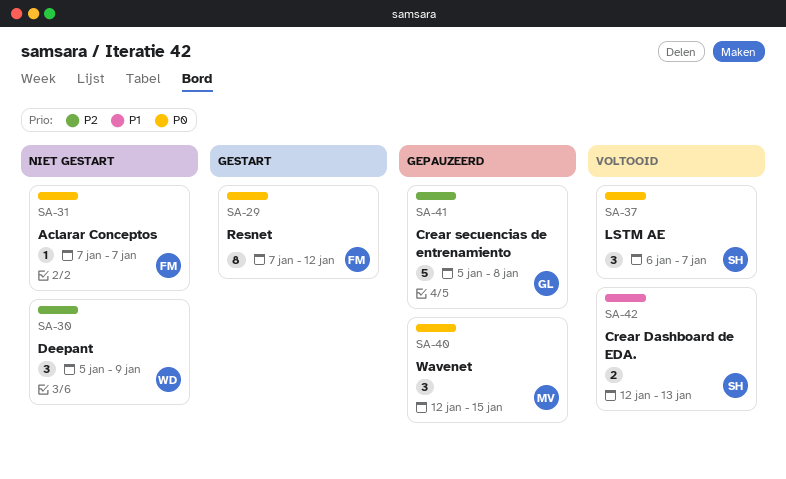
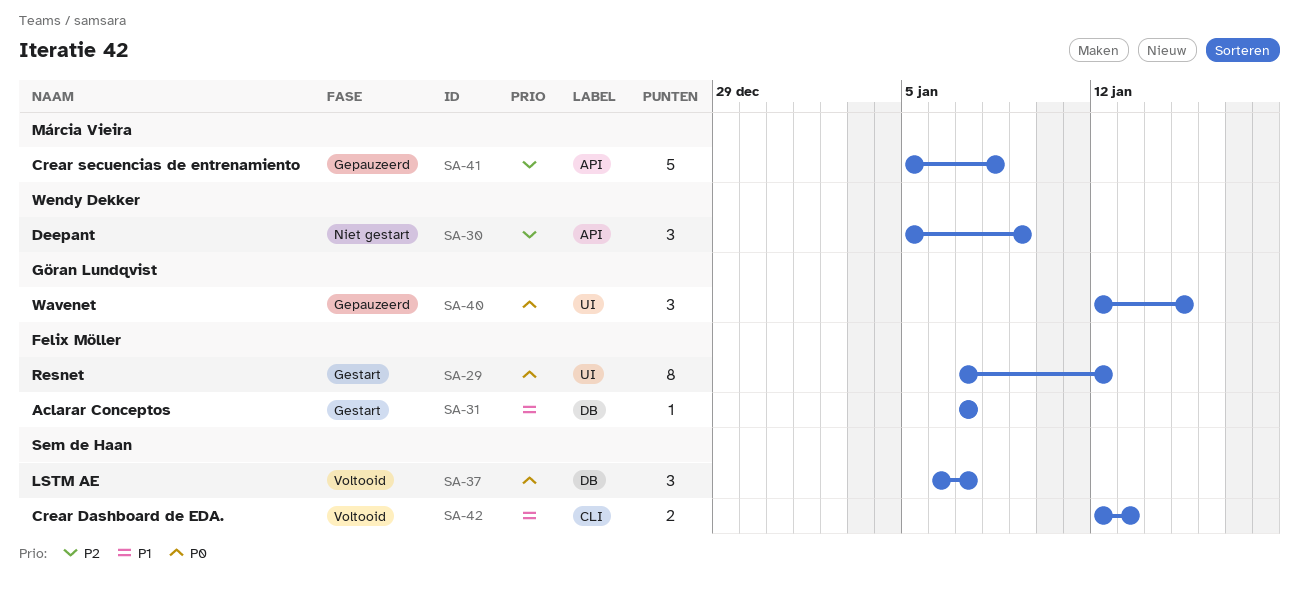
SA-31, status: Niet gestart -> Gestart
SA-31, priority: P0 -> P1
SA-40, owner: Márcia Vieira -> Göran Lundqvist
SA-41, owner: Göran Lundqvist -> Márcia Vieira

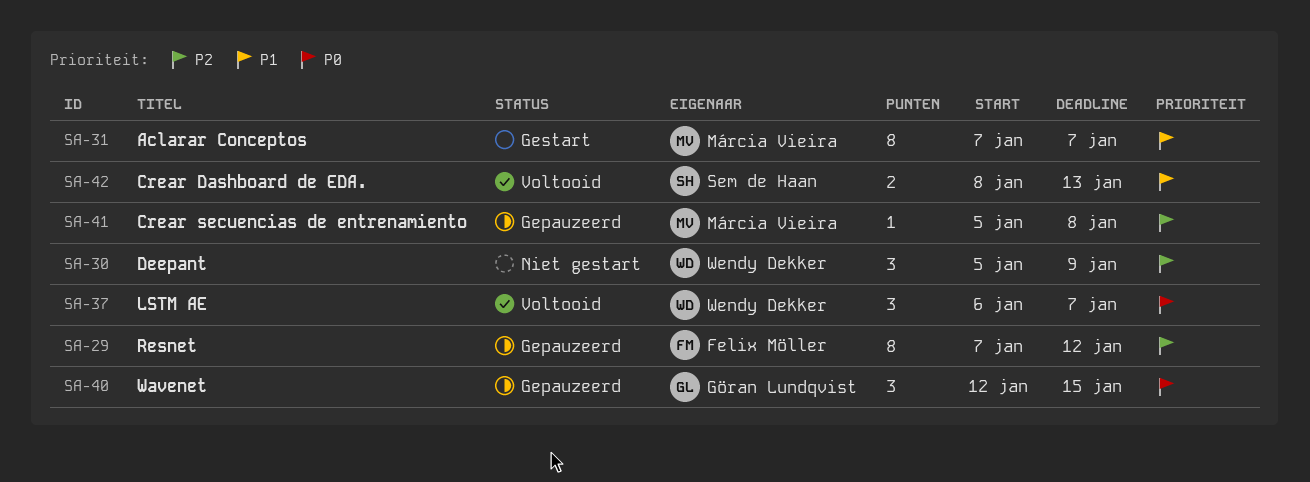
SA-29, status: Gestart -> Gepauzeerd
SA-29, priority: P0 -> P2
SA-31, owner: Felix Möller -> Márcia Vieira
SA-31, estimate: 1 -> 8
SA-37, owner: Sem de Haan -> Wendy Dekker
SA-41, estimate: 5 -> 1
SA-42, start: Jan 12 -> Jan 8

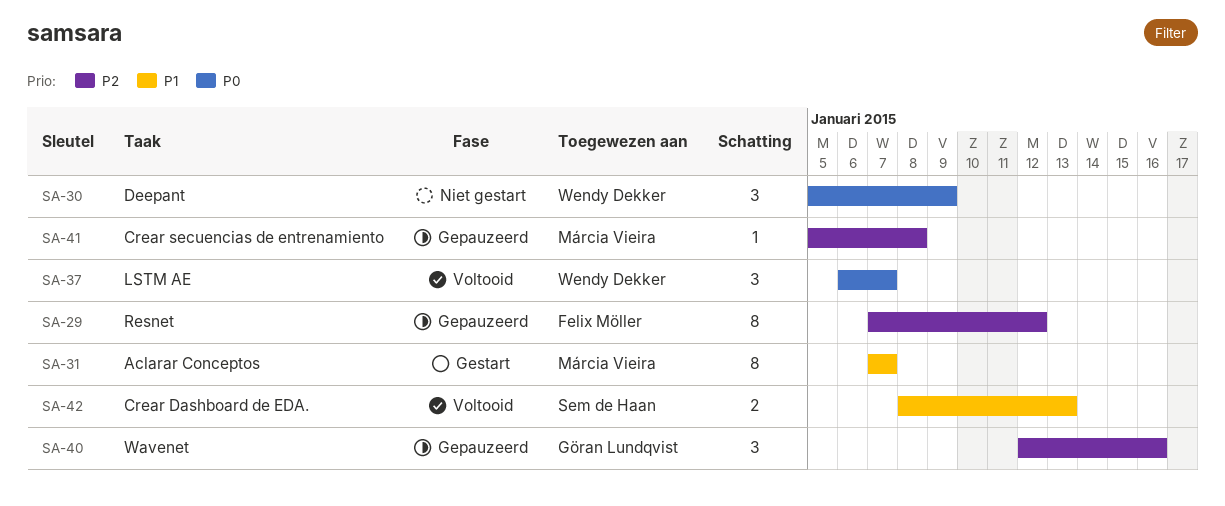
SA-30, priority: P2 -> P0
SA-40, priority: P0 -> P2
SA-40, due: Jan 15 -> Jan 16

